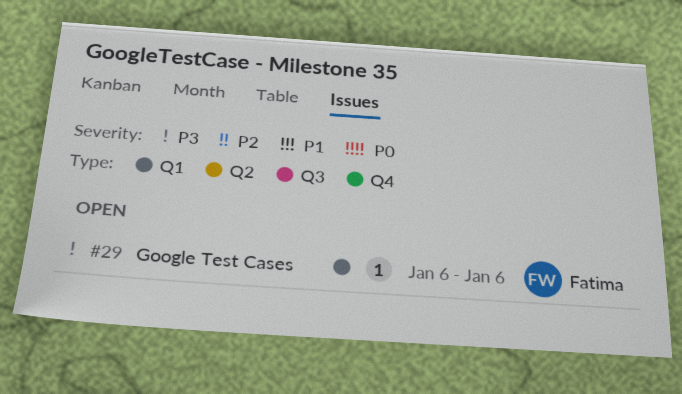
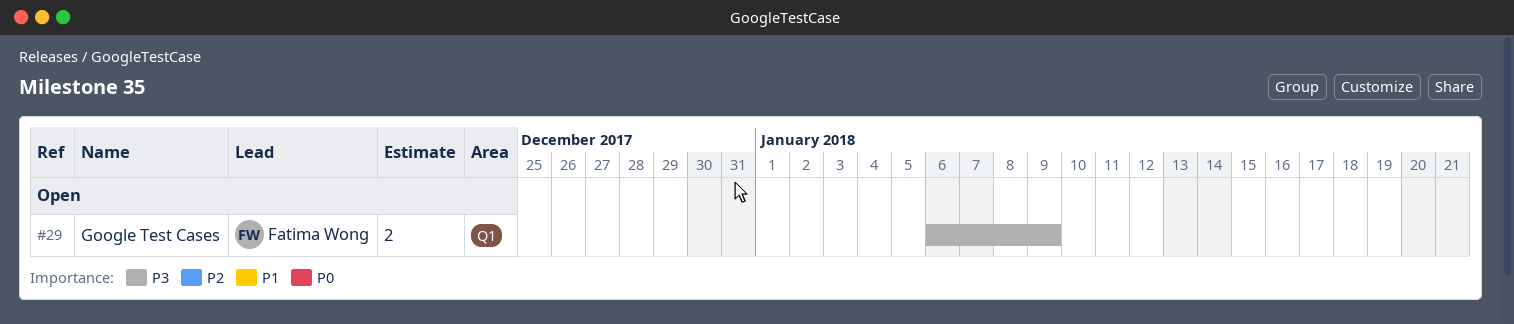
#29, estimate: 1 -> 2
#29, due: Jan 6 -> Jan 9

